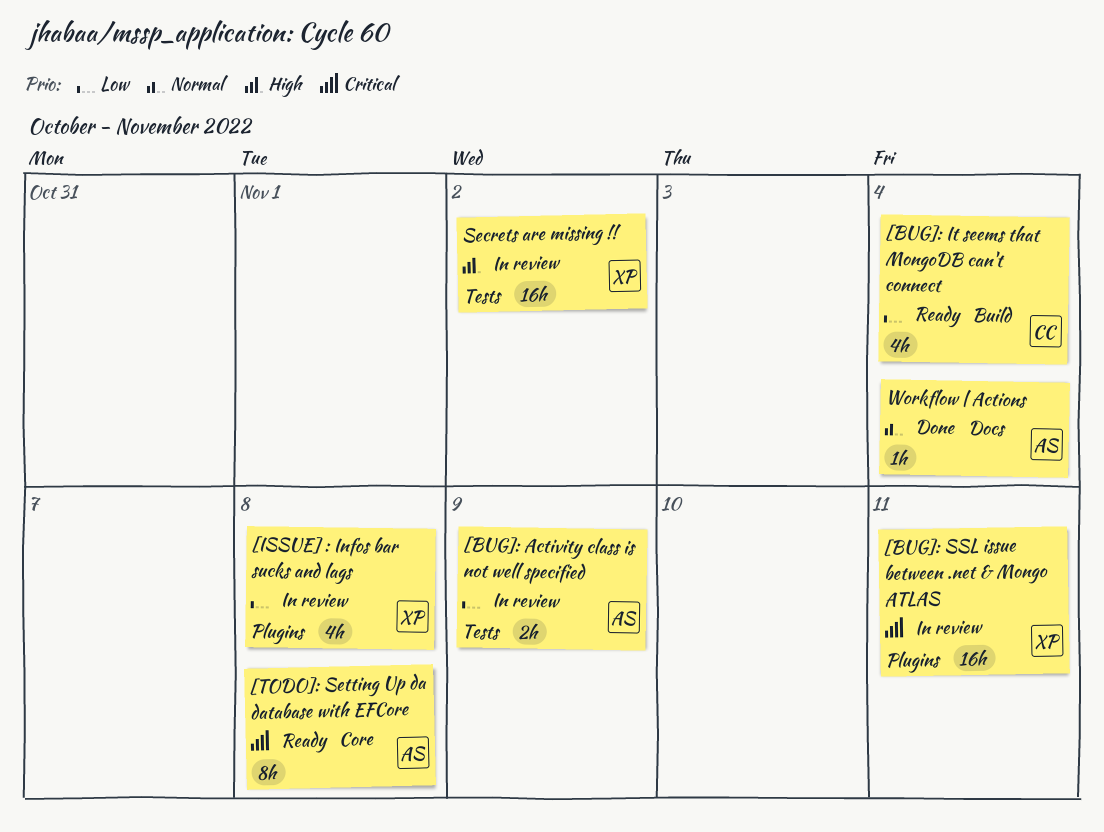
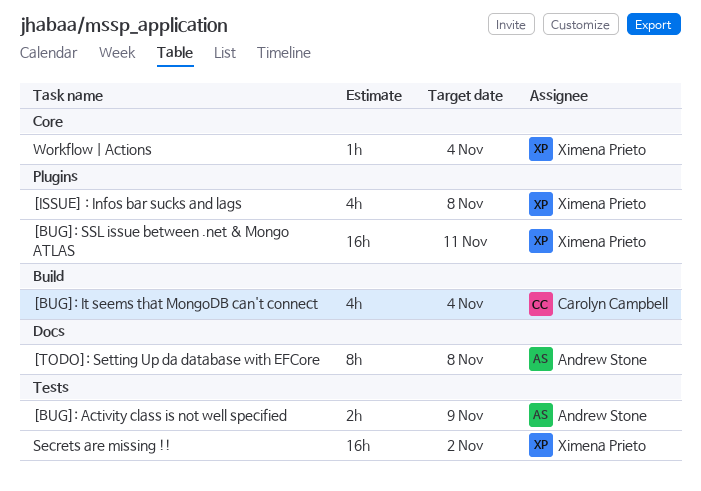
[TODO]: Setting Up da database with EFCore, label: Core -> Docs
Workflow | Actions, owner: Andrew Stone -> Ximena Prieto
Workflow | Actions, label: Docs -> Core

